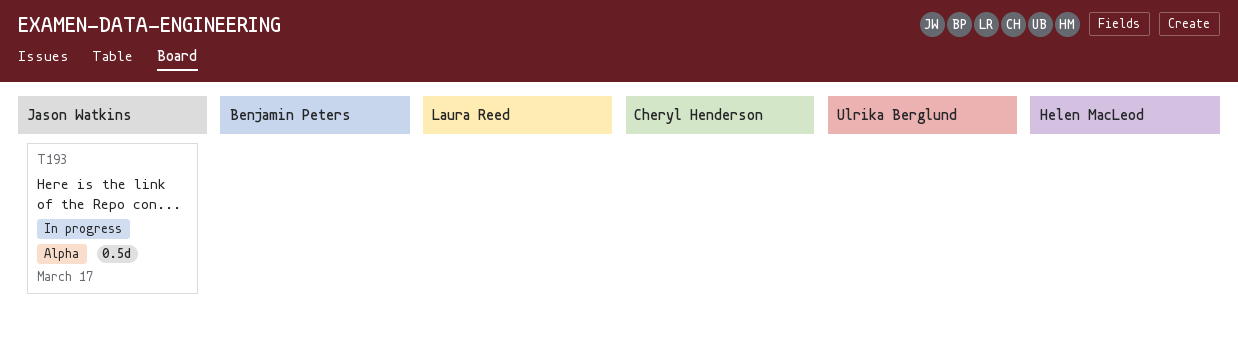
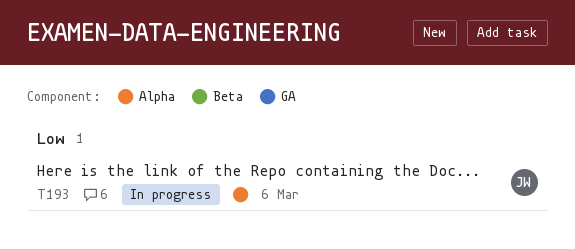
T193, due: Mar 17 -> Mar 6

